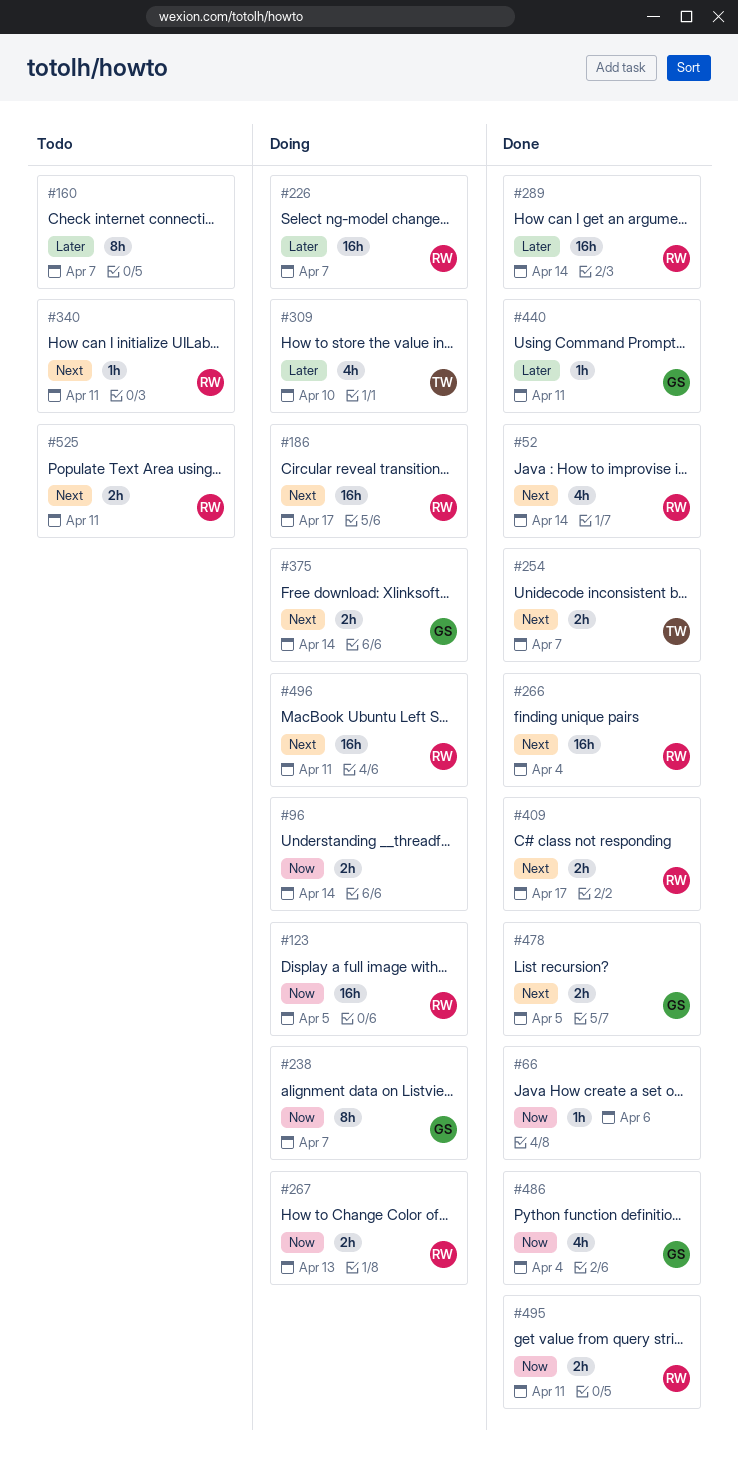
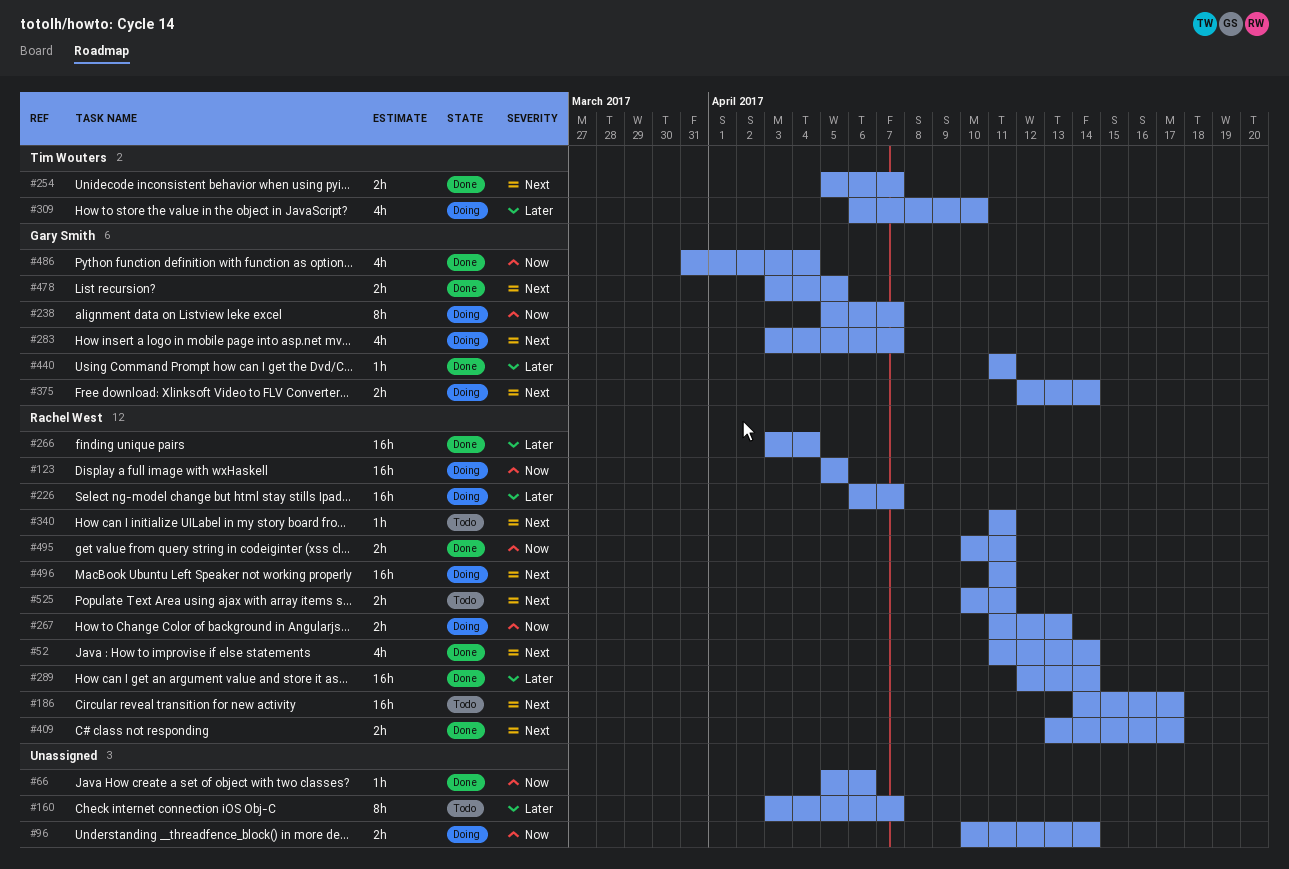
#186, status: Doing -> Todo
#266, priority: Next -> Later
#283: none -> present

